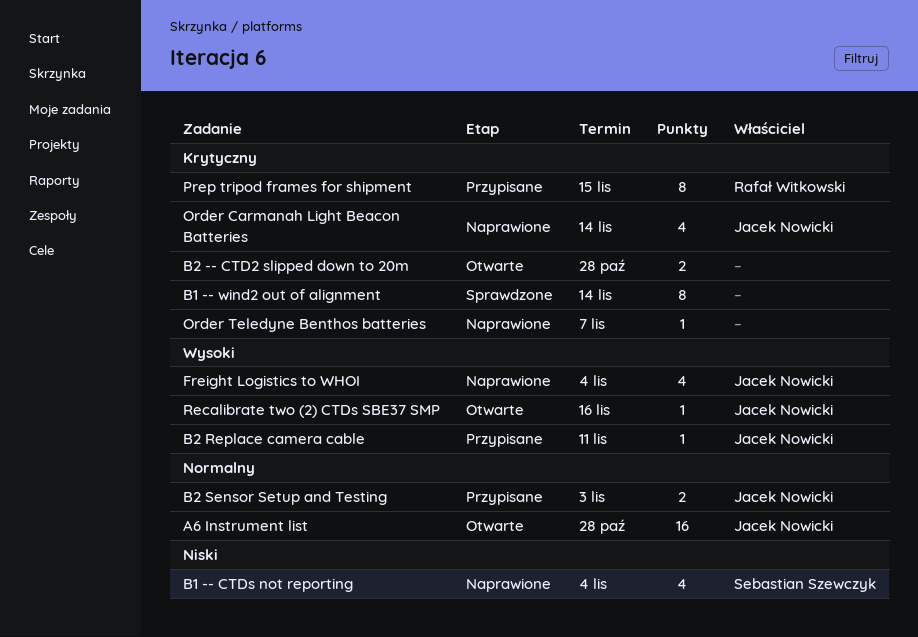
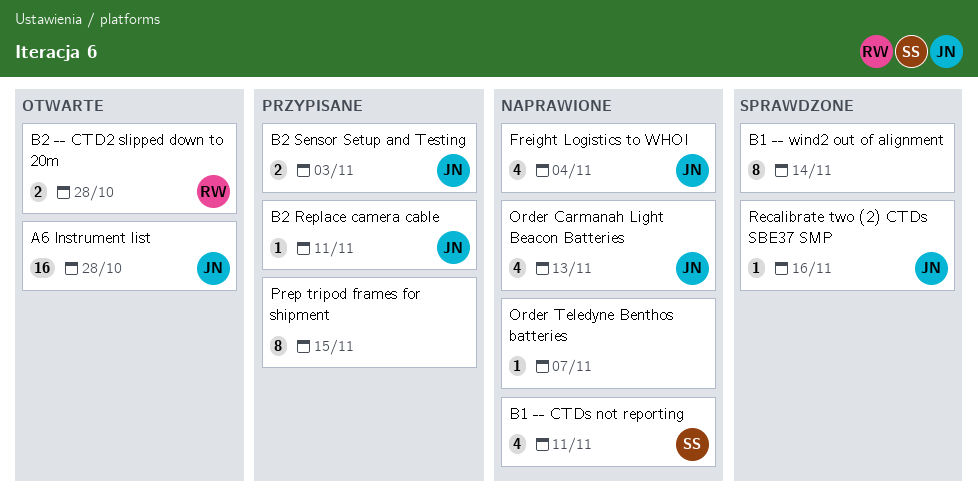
B1 -- CTDs not reporting, due: Nov 4 -> Nov 11
B2 -- CTD2 slipped down to 20m, owner: none -> Rafał Witkowski
Order Carmanah Light Beacon Batteries, due: Nov 14 -> Nov 13
Prep tripod frames for shipment, owner: Rafał Witkowski -> none
Recalibrate two (2) CTDs SBE37 SMP, status: Otwarte -> Sprawdzone

